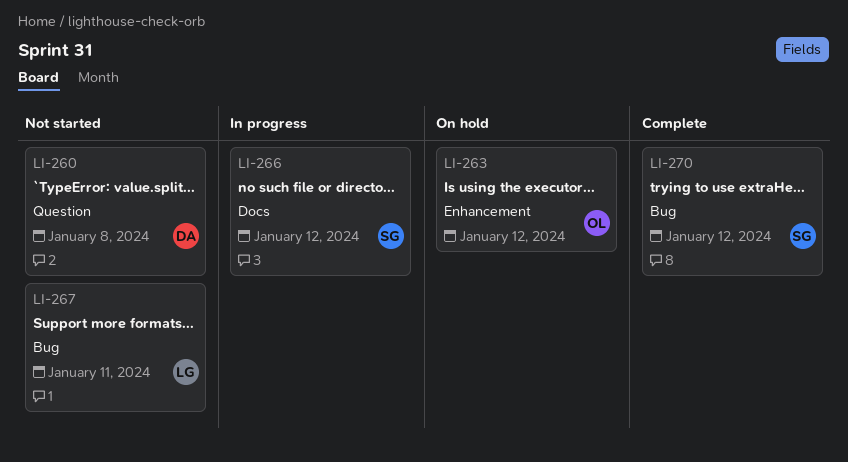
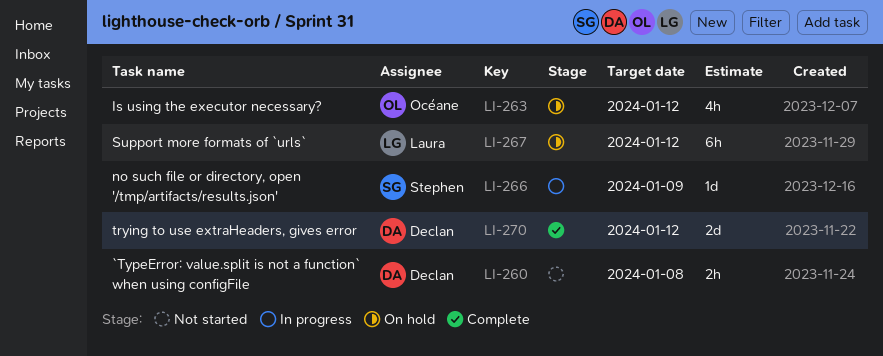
LI-266, due: Jan 12 -> Jan 9
LI-267, status: Not started -> On hold
LI-267, due: Jan 11 -> Jan 12
LI-270, owner: Stephen -> Declan

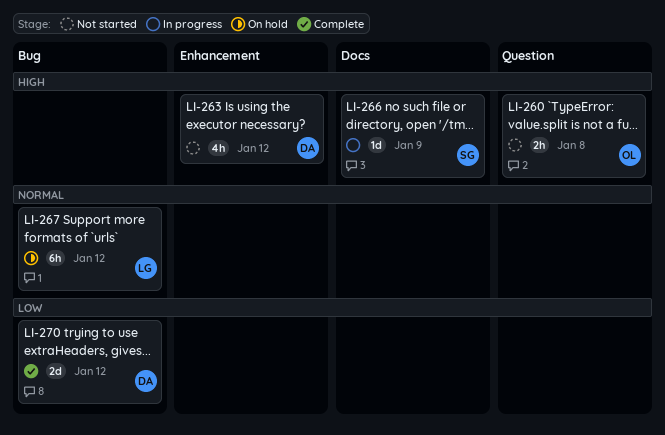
LI-260, owner: Declan -> Océane
LI-263, status: On hold -> Not started
LI-263, owner: Océane -> Declan

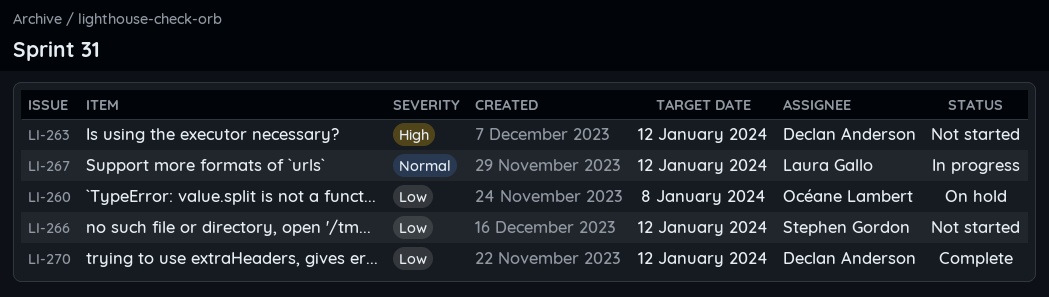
LI-260, status: Not started -> On hold
LI-260, priority: High -> Low
LI-266, status: In progress -> Not started
LI-266, priority: High -> Low
LI-266, due: Jan 9 -> Jan 12
LI-267, status: On hold -> In progress

